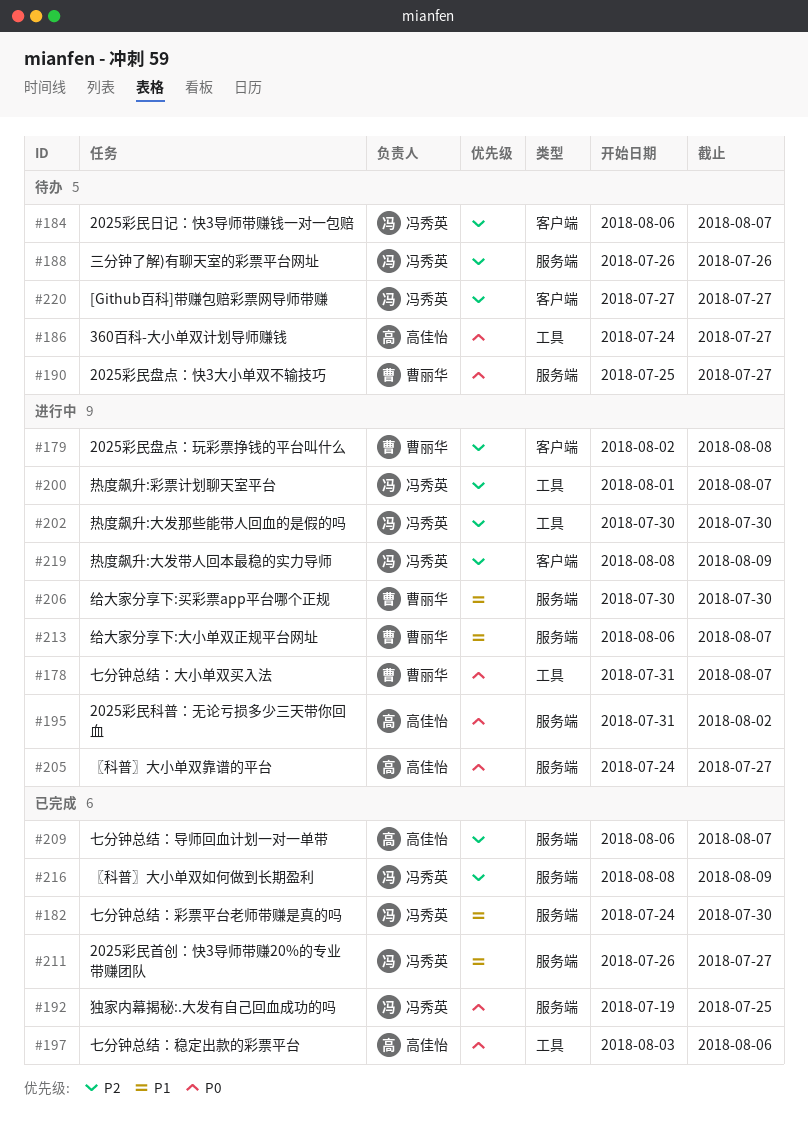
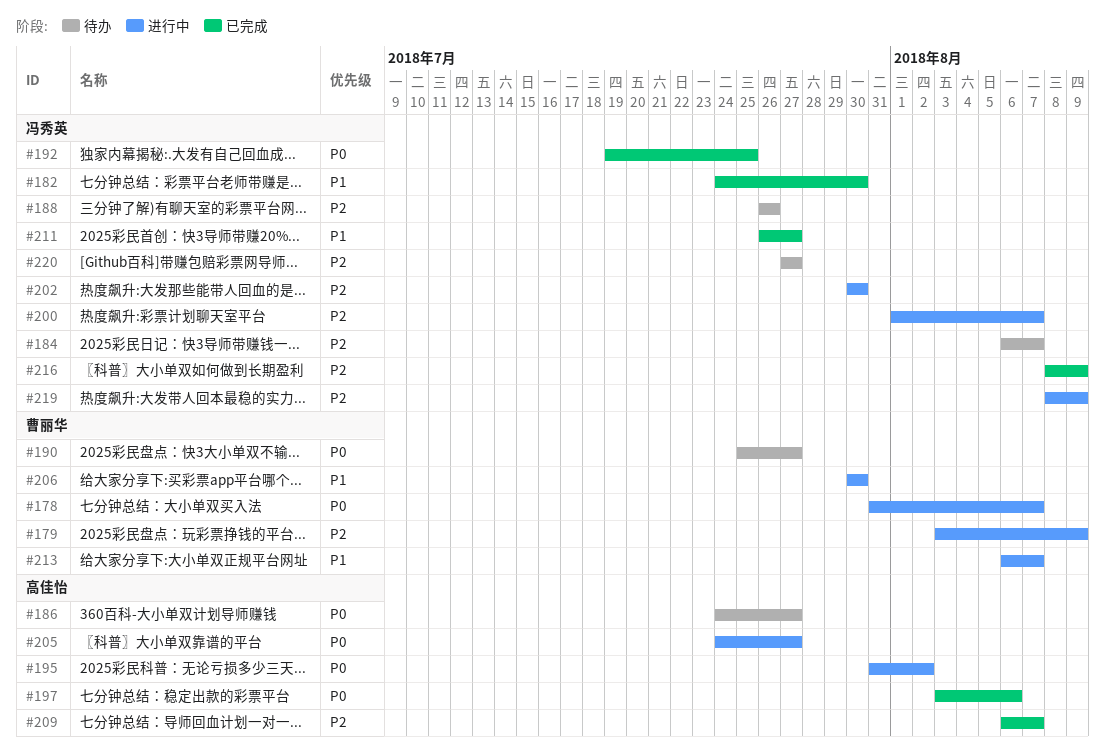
#179, start: Aug 2 -> Aug 3
#179, due: Aug 8 -> Aug 9

